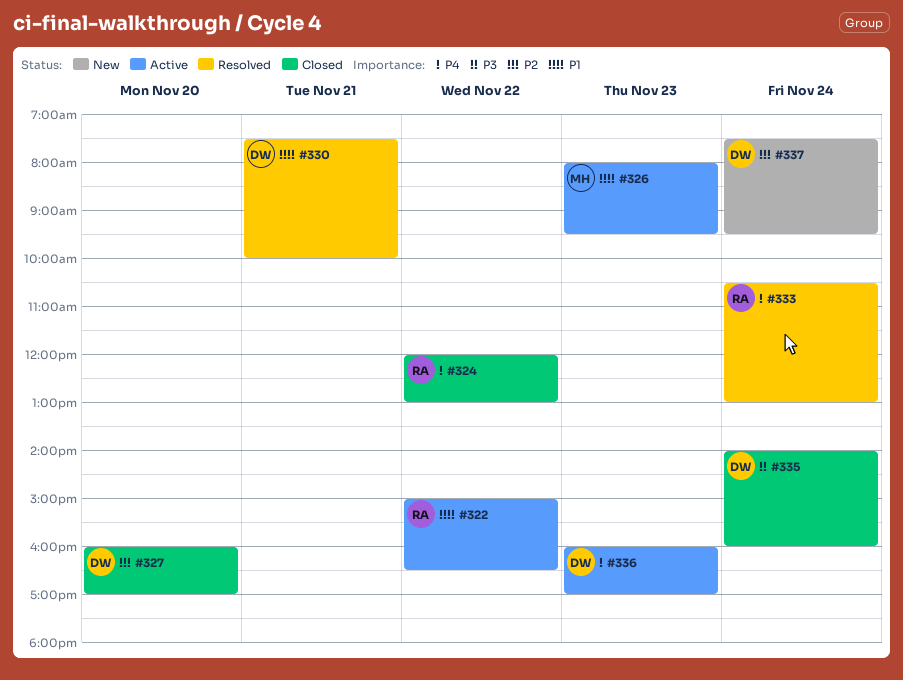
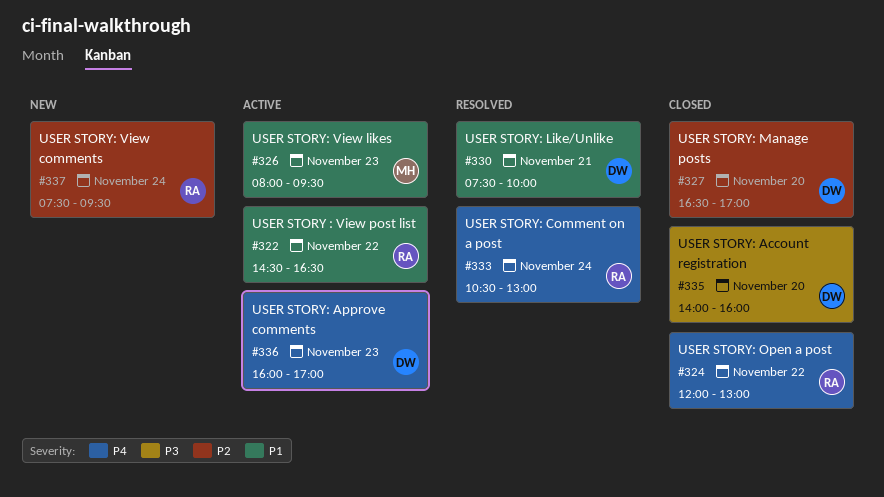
#322, begins: 15:00 -> 14:30
#327, begins: 16:00 -> 16:30
#335, day: Nov 24 -> Nov 20
#337, owner: DW -> RA

